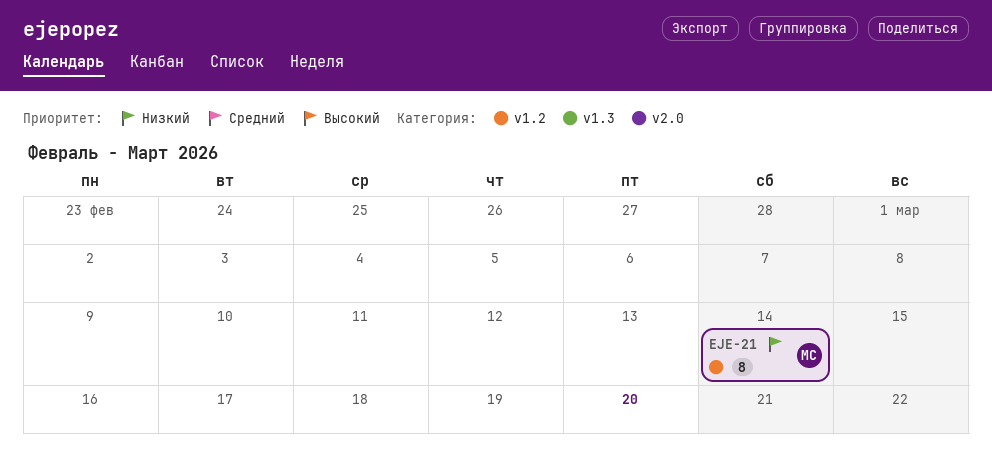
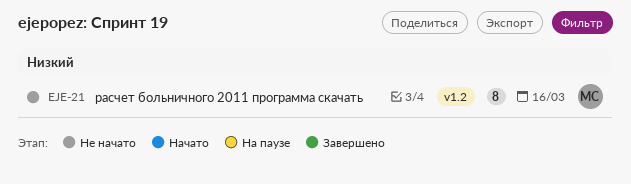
EJE-21, due: Mar 14 -> Mar 16

